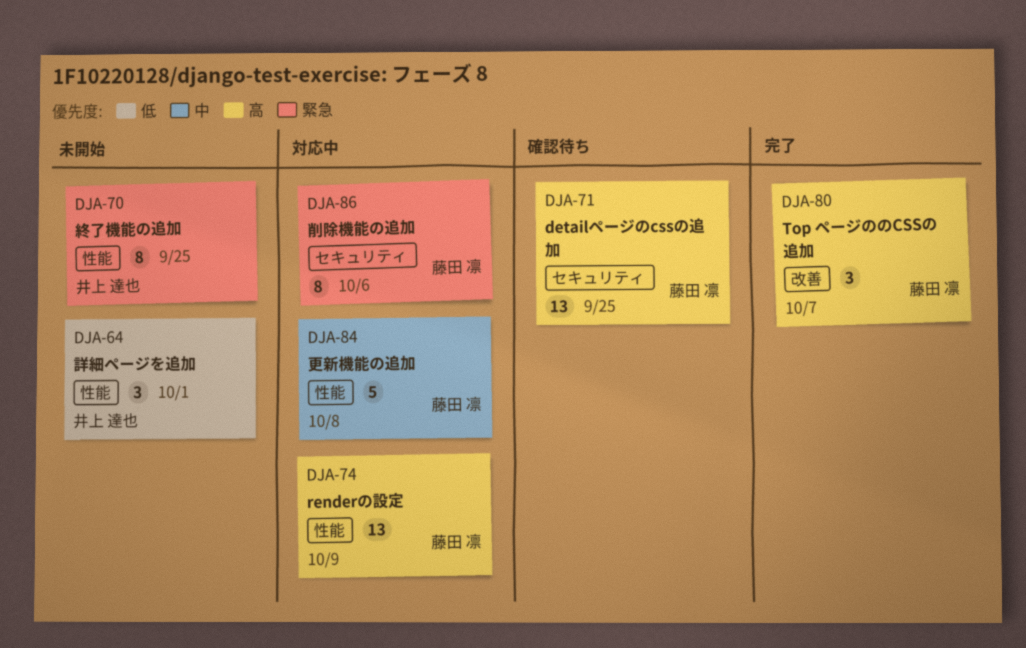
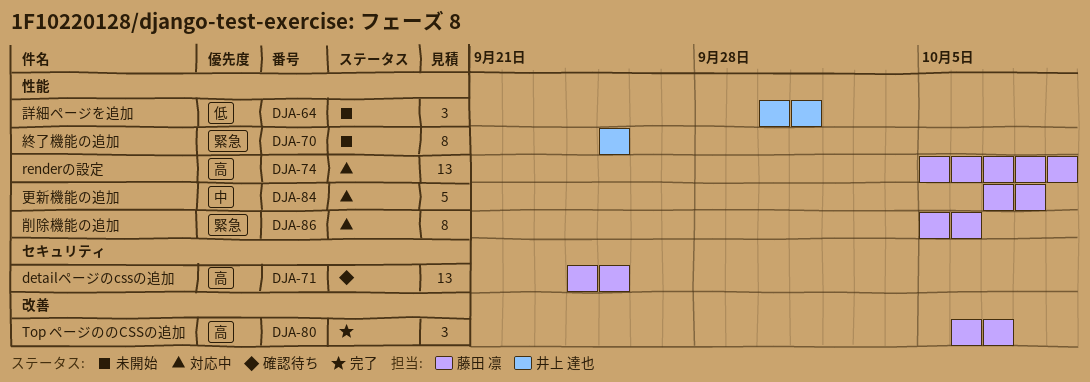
DJA-86, label: セキュリティ -> 性能

